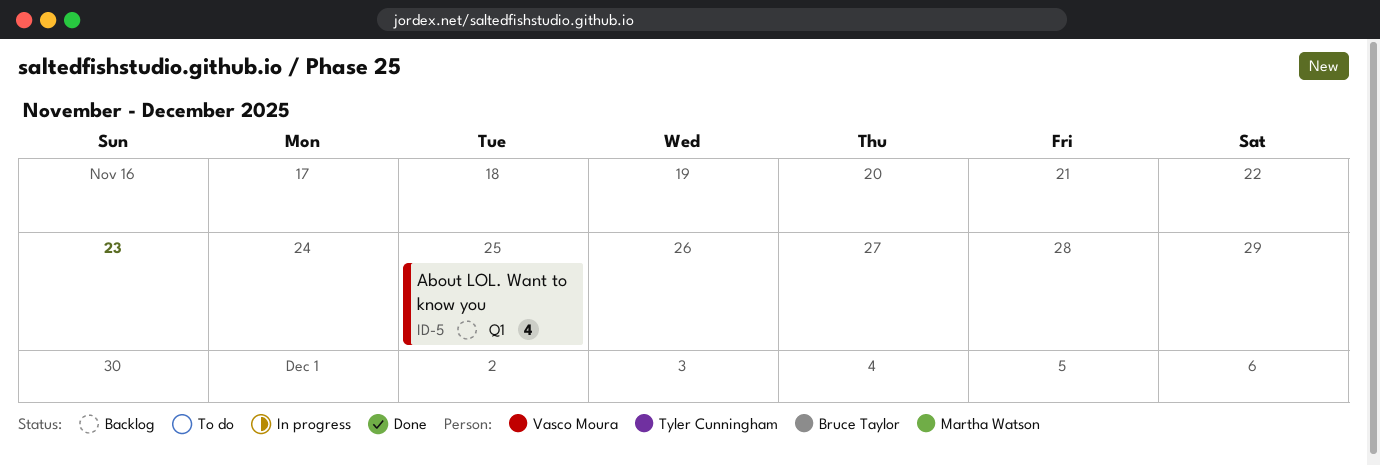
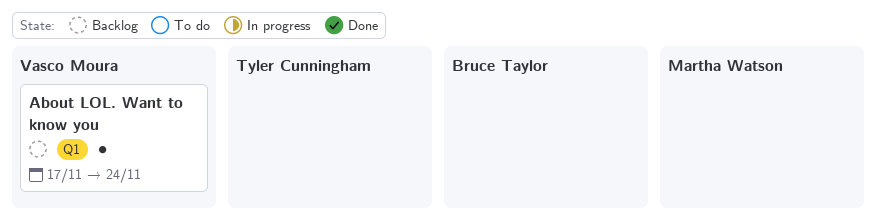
About LOL. Want to know you, estimate: 4 -> 1
About LOL. Want to know you, due: Nov 25 -> Nov 24

